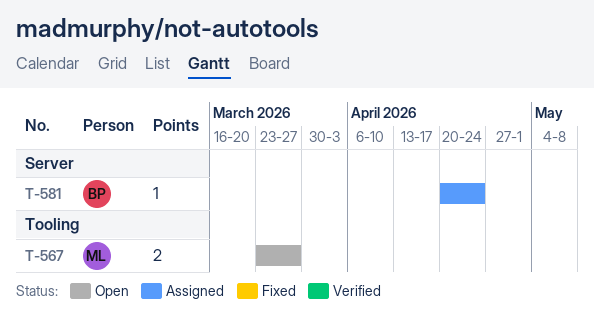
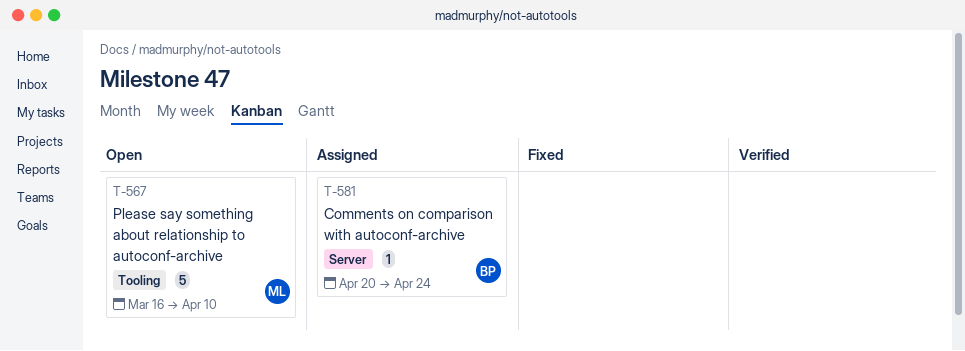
T-567, estimate: 2 -> 5
T-567, start: Mar 23 -> Mar 16
T-567, due: Mar 27 -> Apr 10

